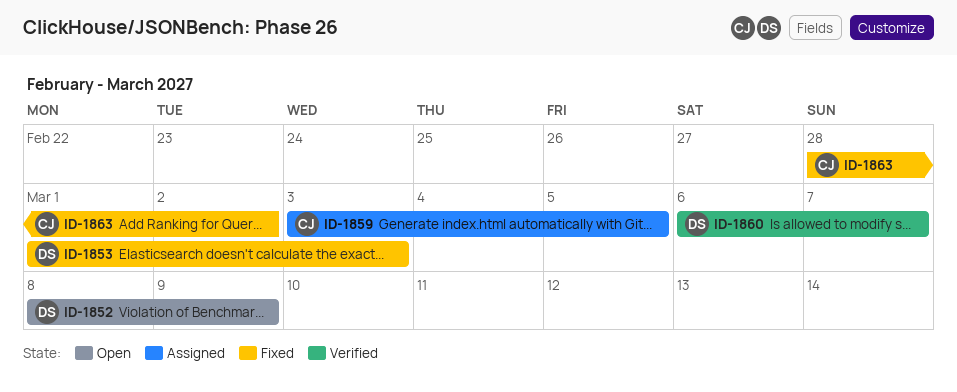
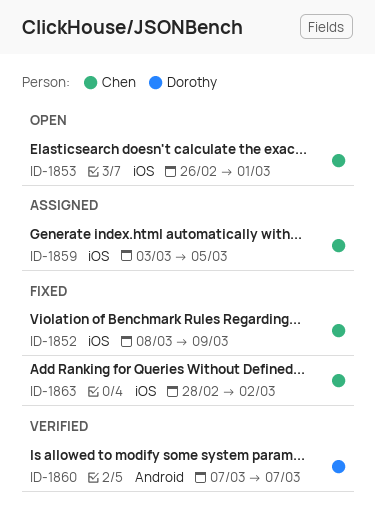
ID-1852, status: Open -> Fixed
ID-1852, owner: Dorothy -> Chen
ID-1853, status: Fixed -> Open
ID-1853, owner: Dorothy -> Chen
ID-1853, start: Mar 1 -> Feb 26
ID-1853, due: Mar 3 -> Mar 1
ID-1860, start: Mar 6 -> Mar 7

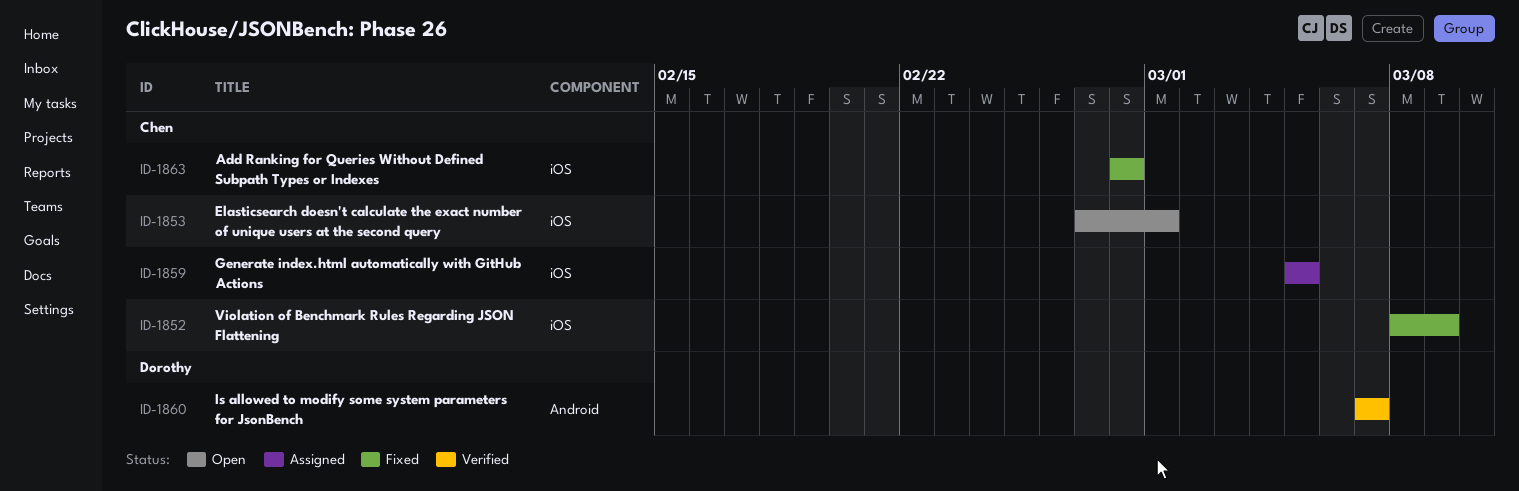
ID-1853, start: Feb 26 -> Feb 27
ID-1859, start: Mar 3 -> Mar 5
ID-1863, due: Mar 2 -> Feb 28

